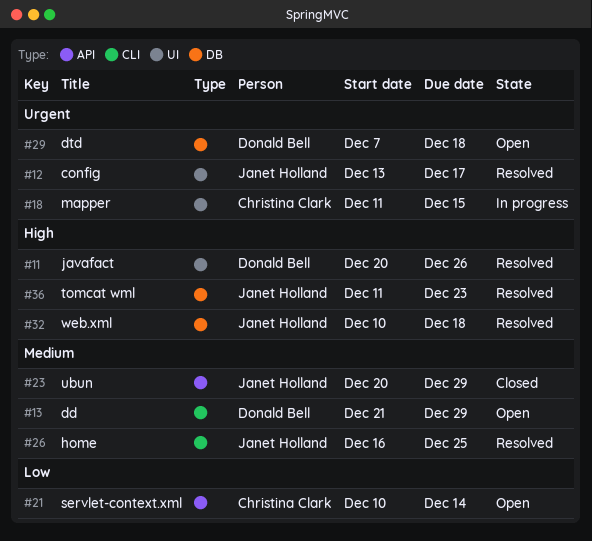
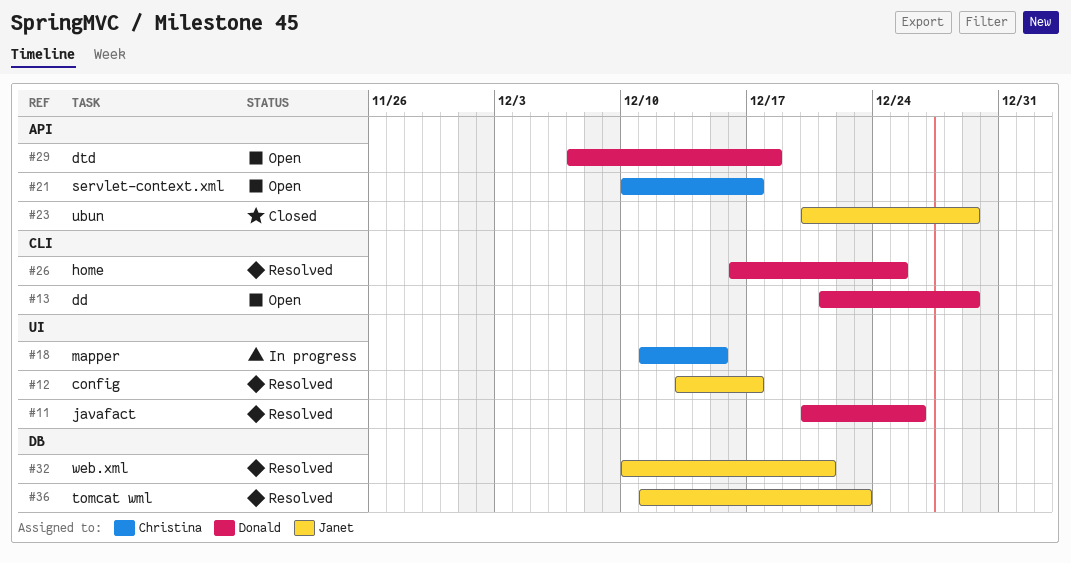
#21, due: Dec 14 -> Dec 17
#26, owner: Janet Holland -> Donald Bell
#29, label: DB -> API
#32, due: Dec 18 -> Dec 21

